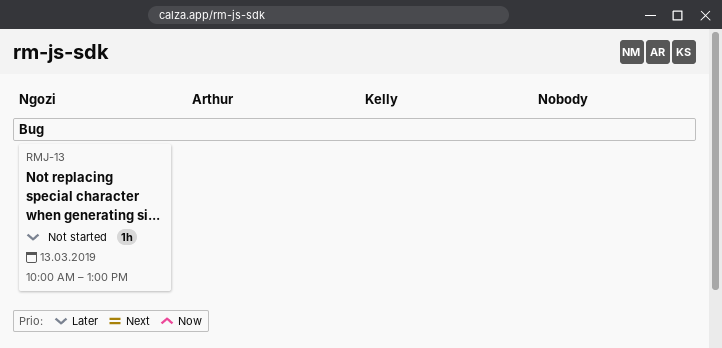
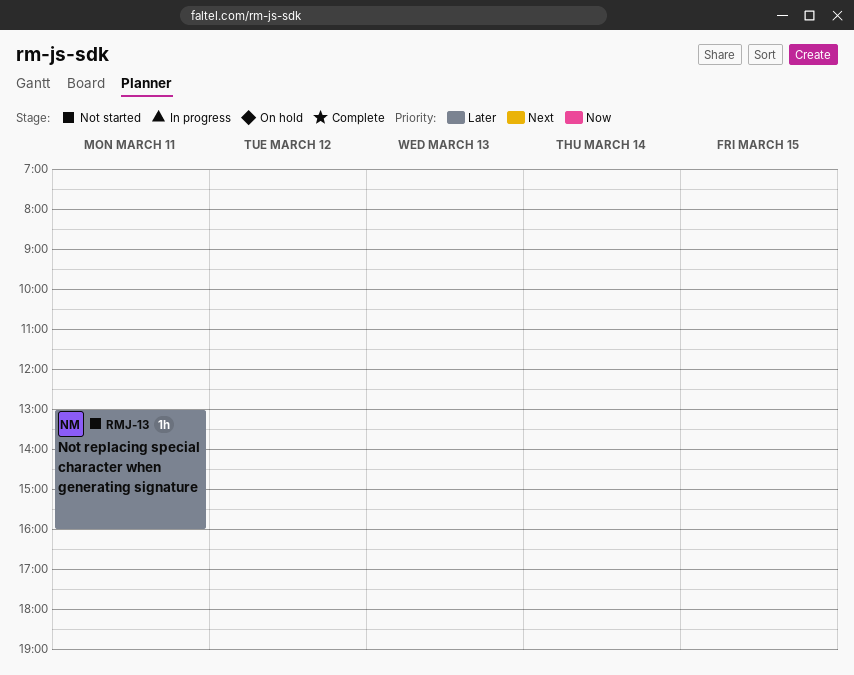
RMJ-13, day: Mar 13 -> Mar 11
RMJ-13, begins: 10:00 -> 13:00
RMJ-13, ends: 13:00 -> 16:00

